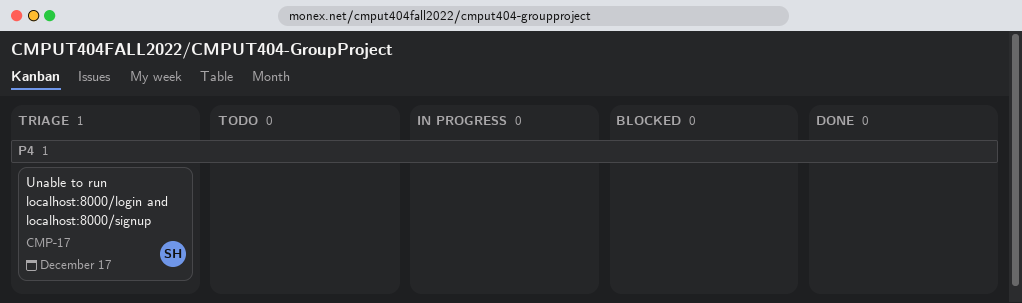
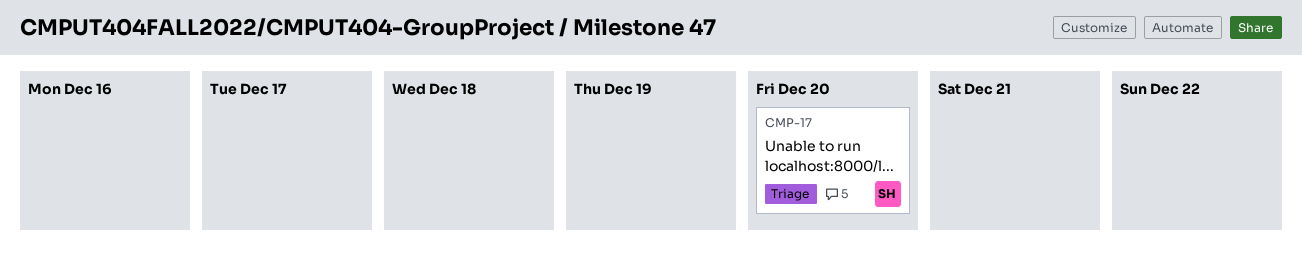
CMP-17, due: Dec 17 -> Dec 20

